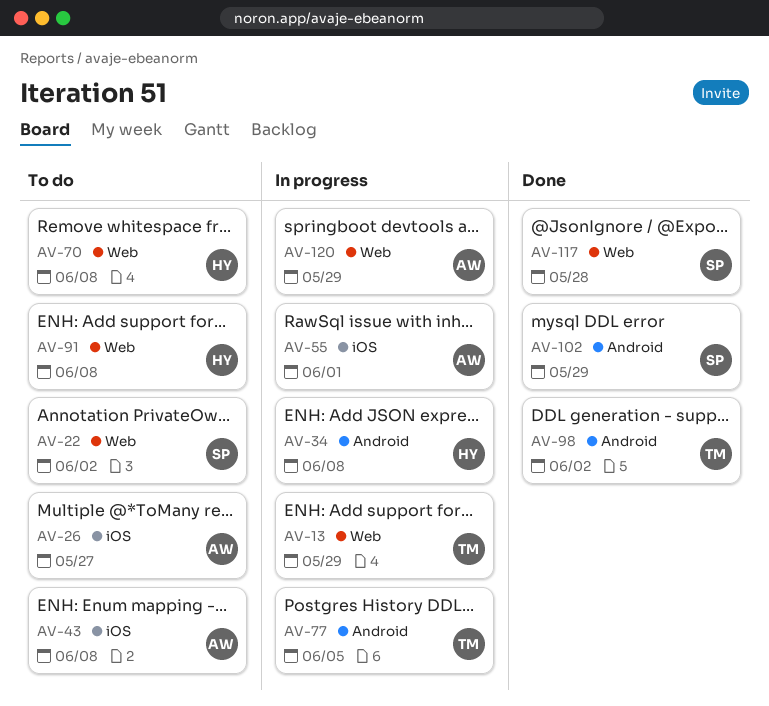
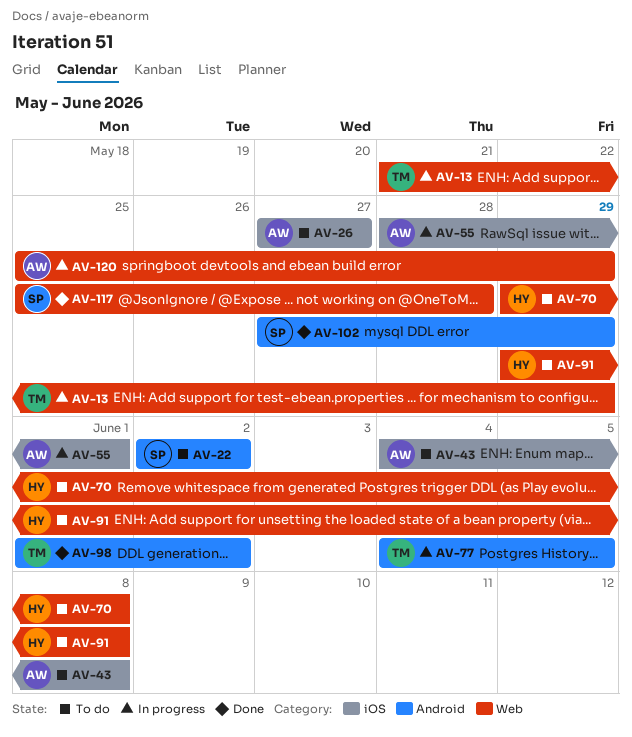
AV-22, label: Web -> Android
AV-34: present -> none

